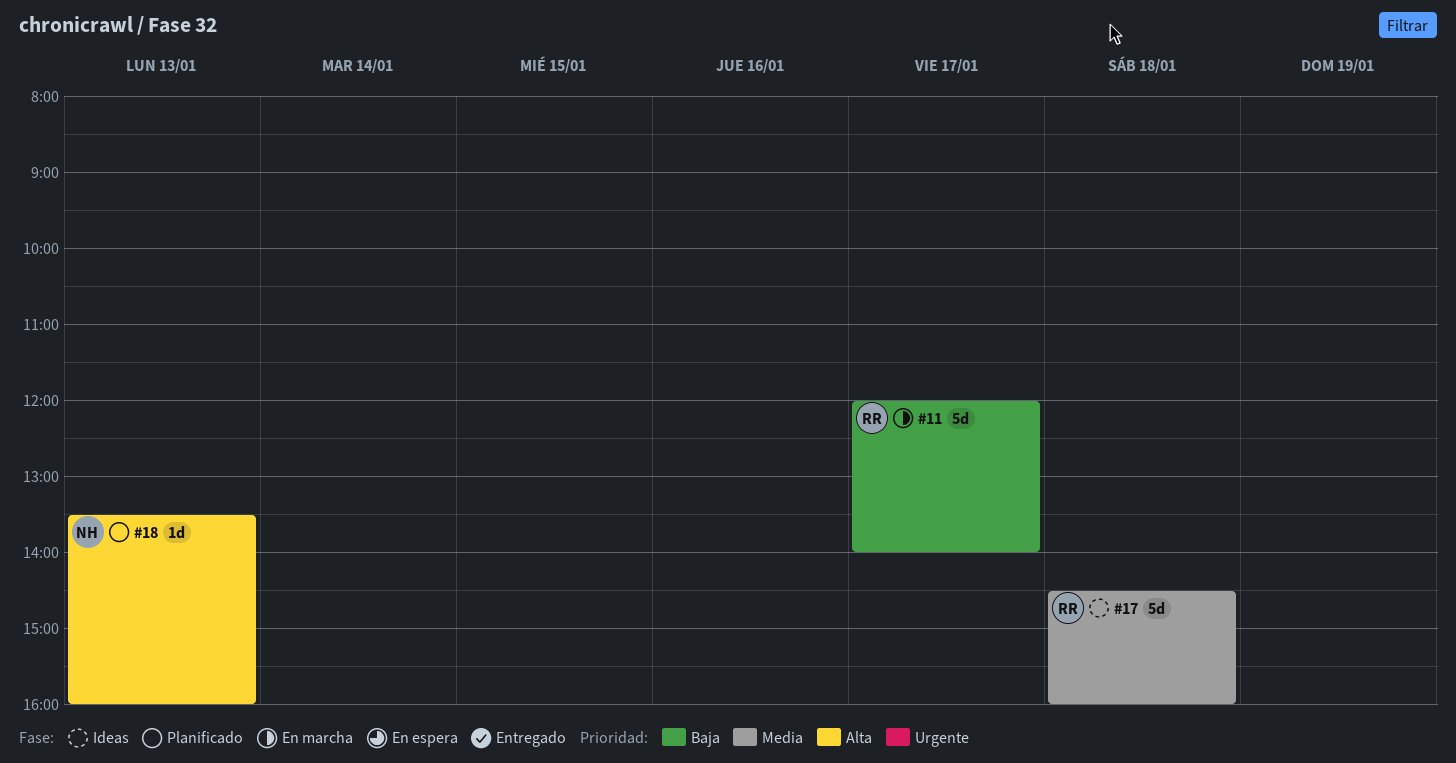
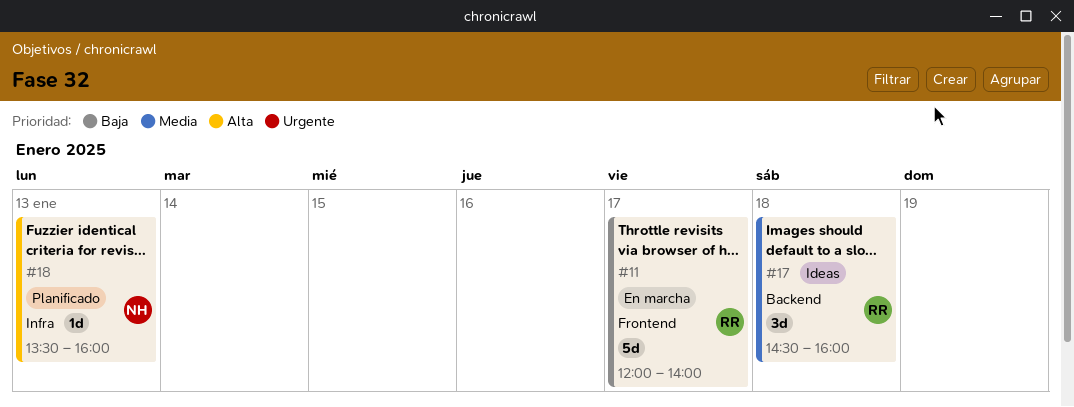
#17, estimate: 5d -> 3d

